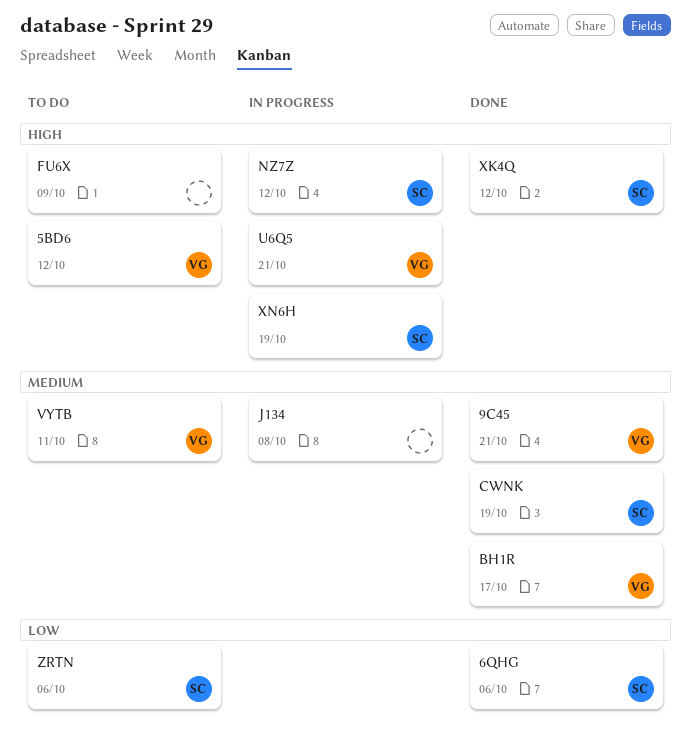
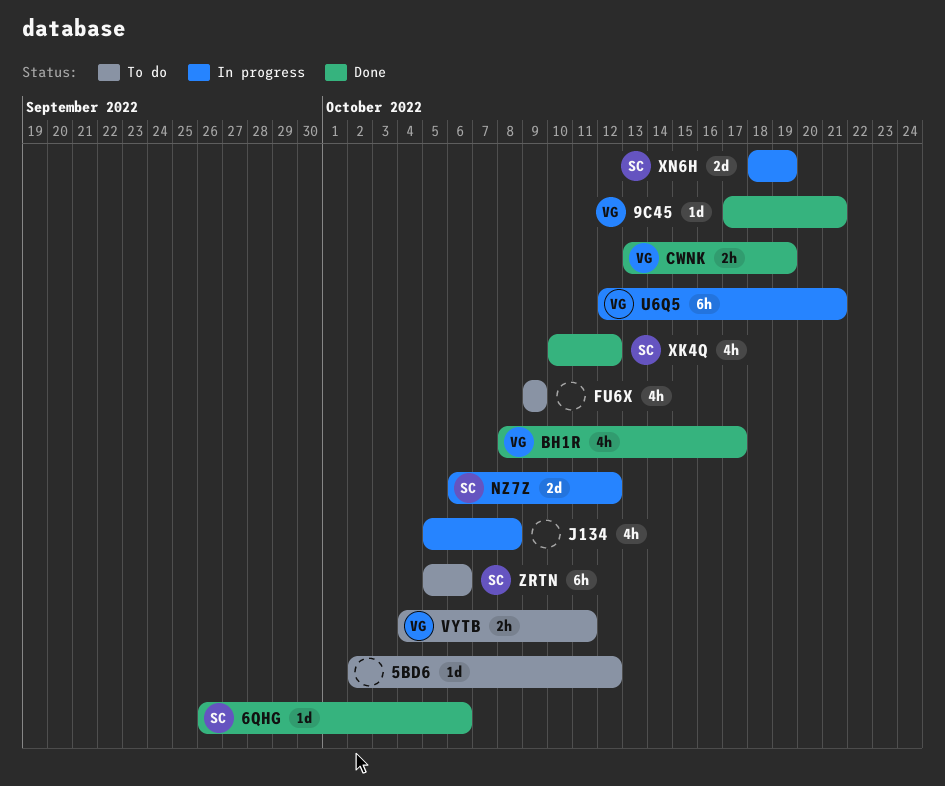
5BD6, owner: VG -> none
CWNK, owner: SC -> VG

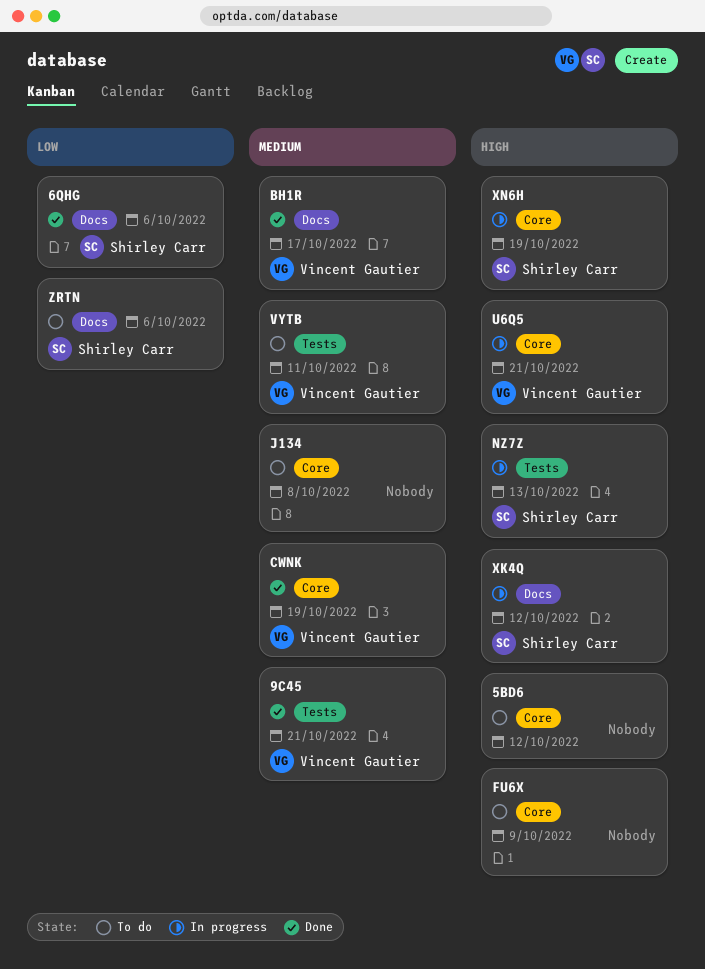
J134, status: In progress -> To do
NZ7Z, due: Oct 12 -> Oct 13
XK4Q, status: Done -> In progress

